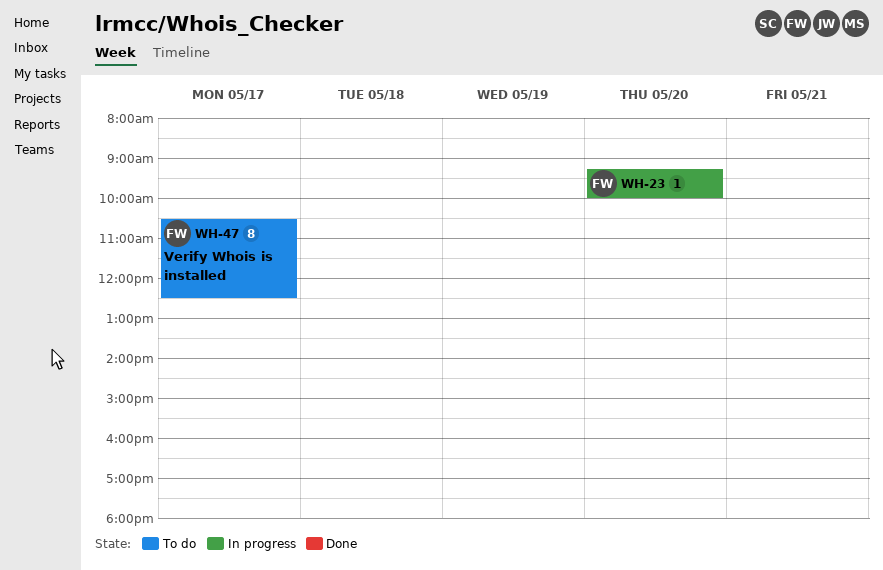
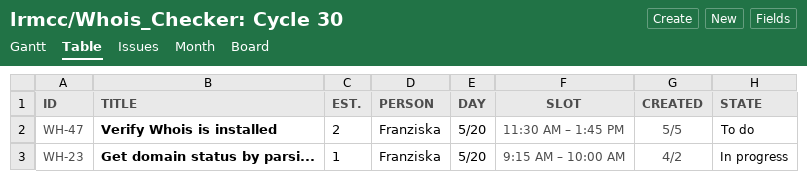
WH-47, estimate: 8 -> 2
WH-47, day: May 17 -> May 20
WH-47, begins: 10:30 -> 11:30
WH-47, ends: 12:30 -> 13:45

